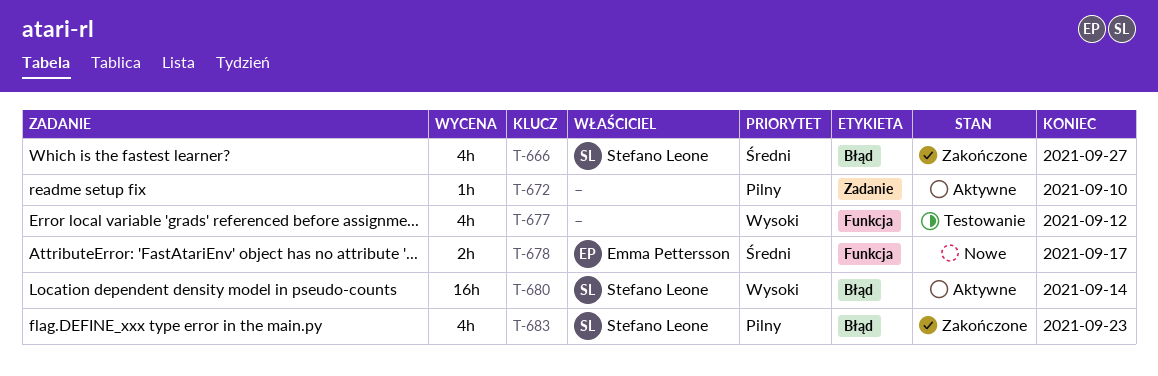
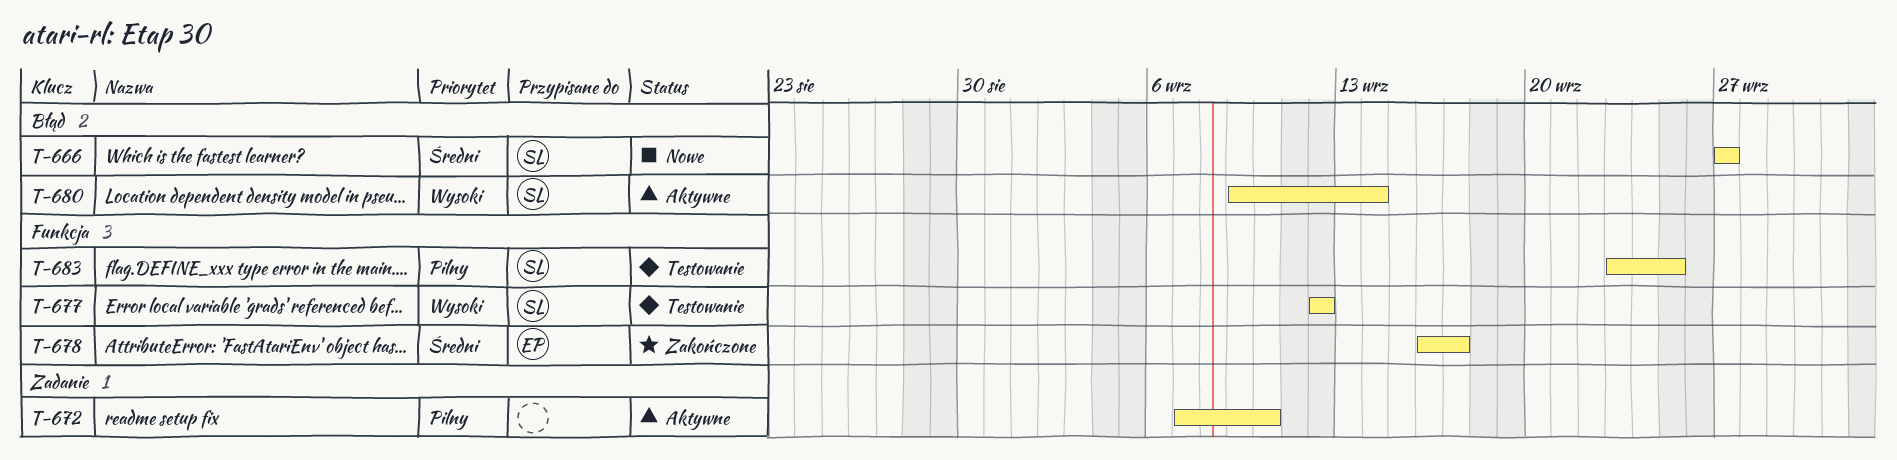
T-666, status: Zakończone -> Nowe
T-677, owner: none -> Stefano Leone
T-678, status: Nowe -> Zakończone
T-683, status: Zakończone -> Testowanie
T-683, label: Błąd -> Funkcja
T-683, due: Sep 23 -> Sep 25

